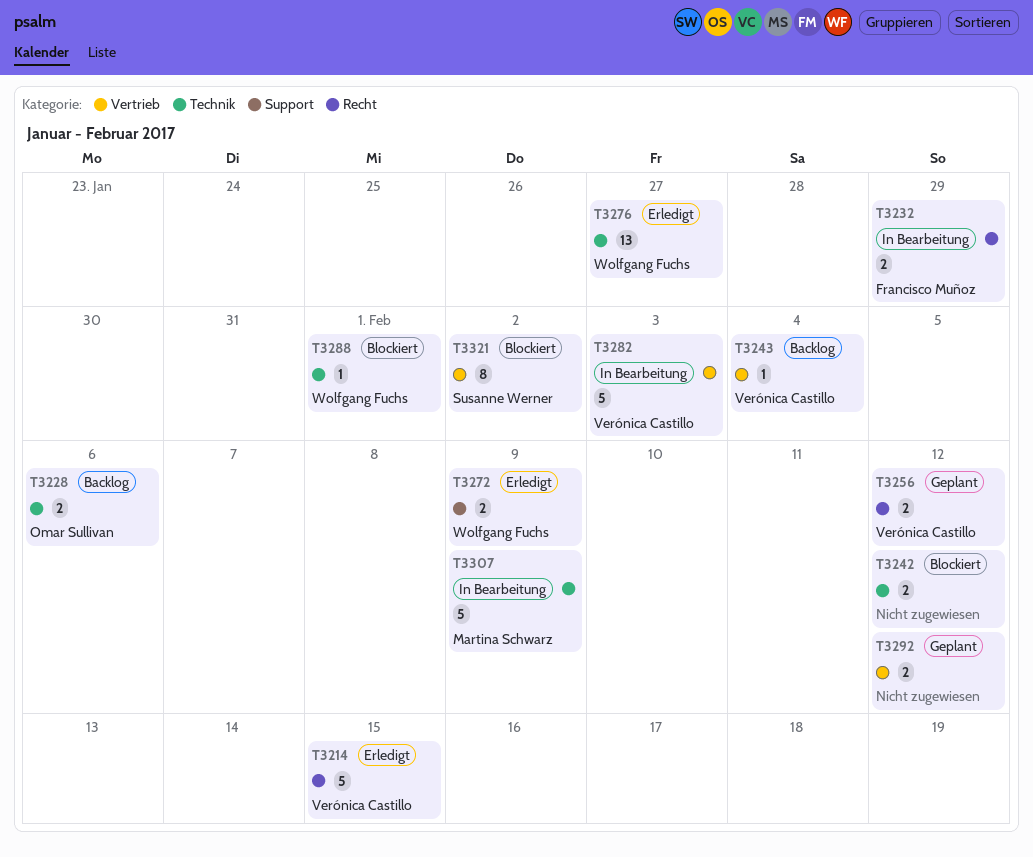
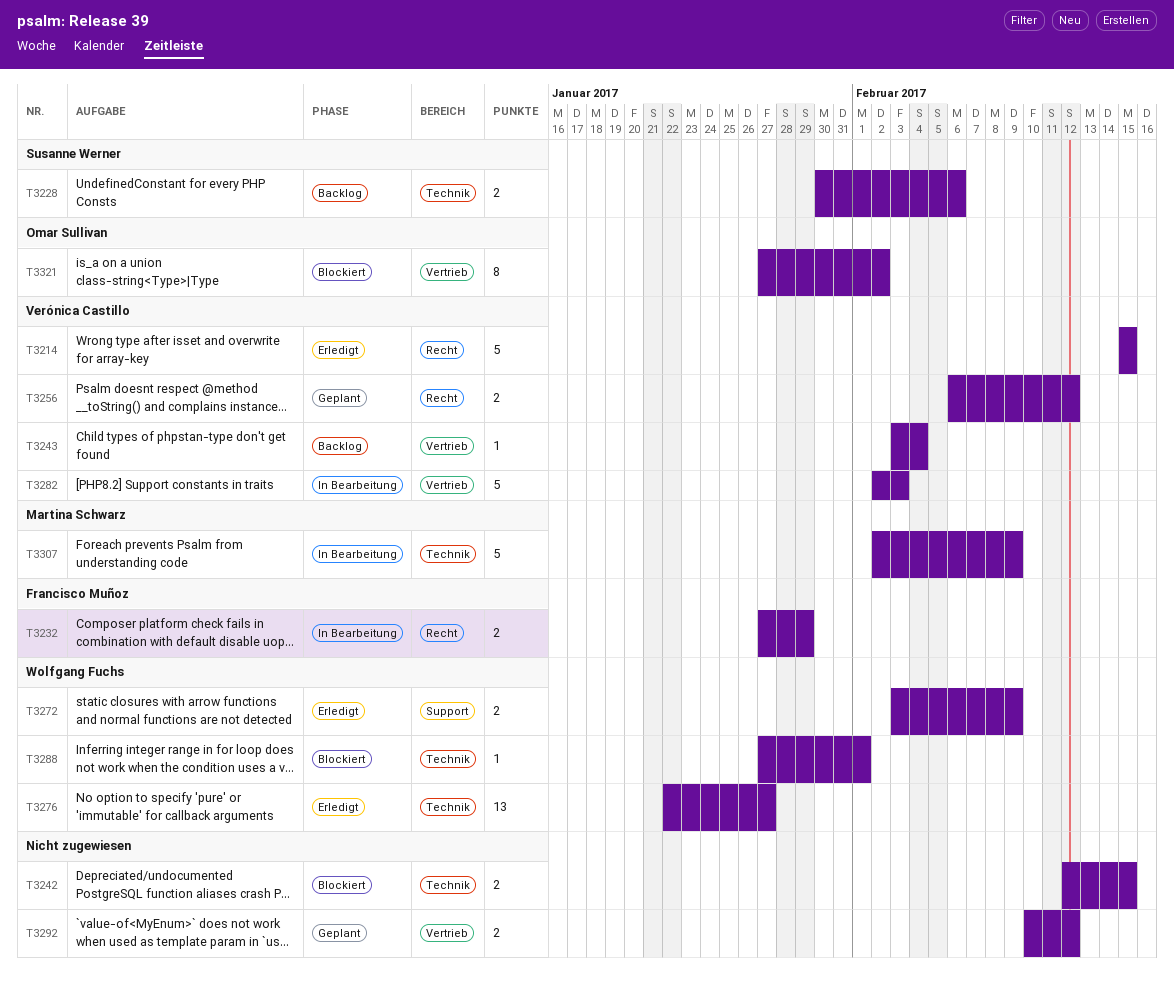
T3228, owner: Omar Sullivan -> Susanne Werner
T3242, due: Feb 12 -> Feb 15
T3321, owner: Susanne Werner -> Omar Sullivan

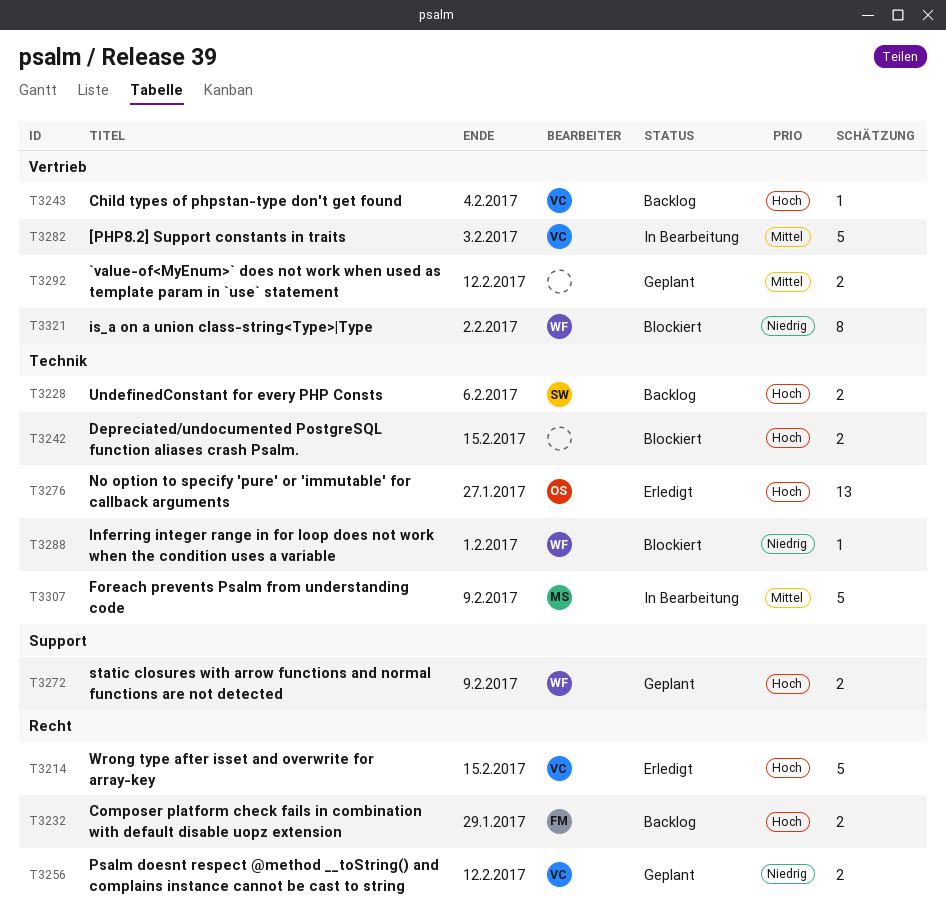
T3232, status: In Bearbeitung -> Backlog
T3272, status: Erledigt -> Geplant
T3276, owner: Wolfgang Fuchs -> Omar Sullivan
T3321, owner: Omar Sullivan -> Wolfgang Fuchs

